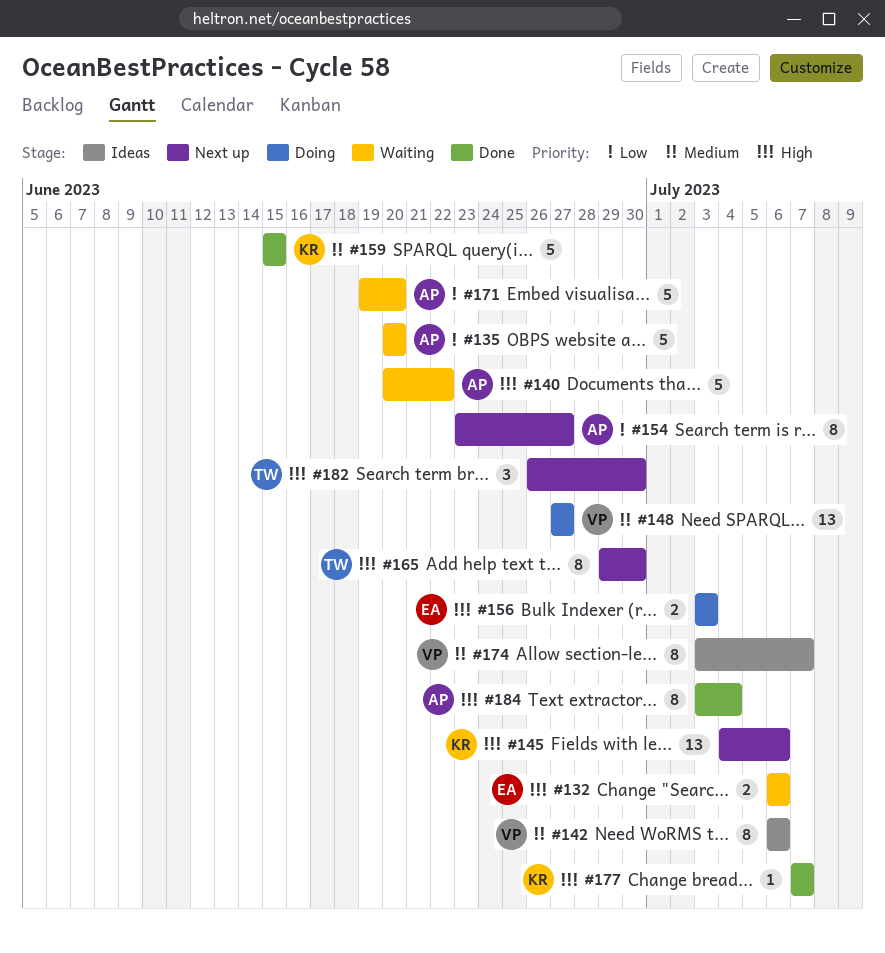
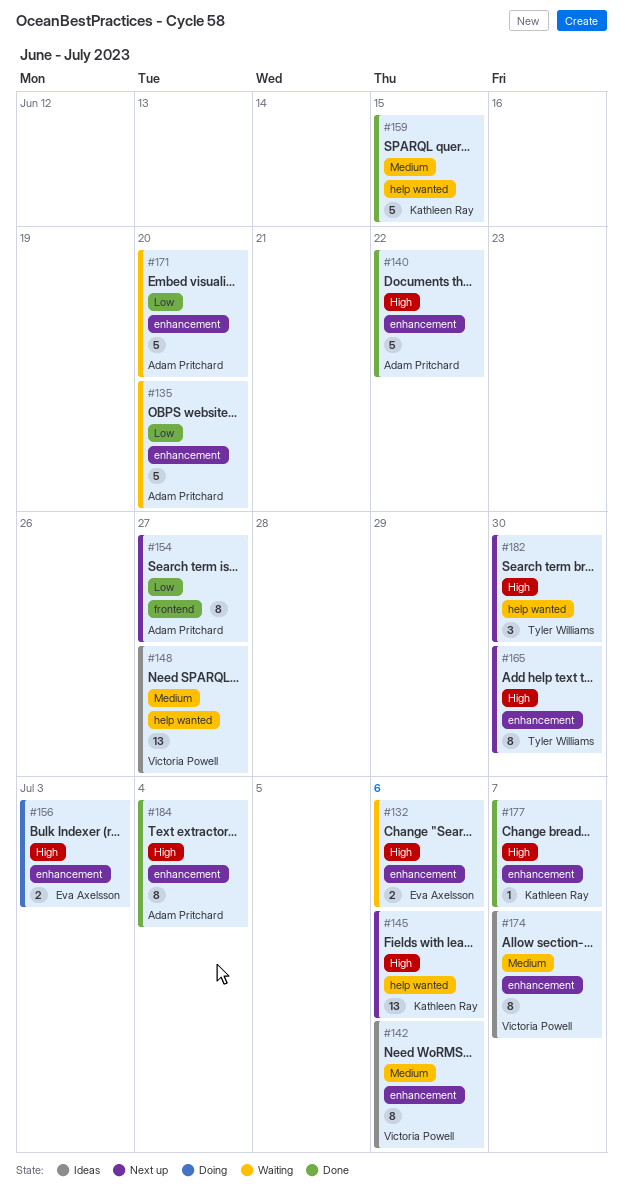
#140, status: Waiting -> Done
#148, status: Doing -> Ideas

